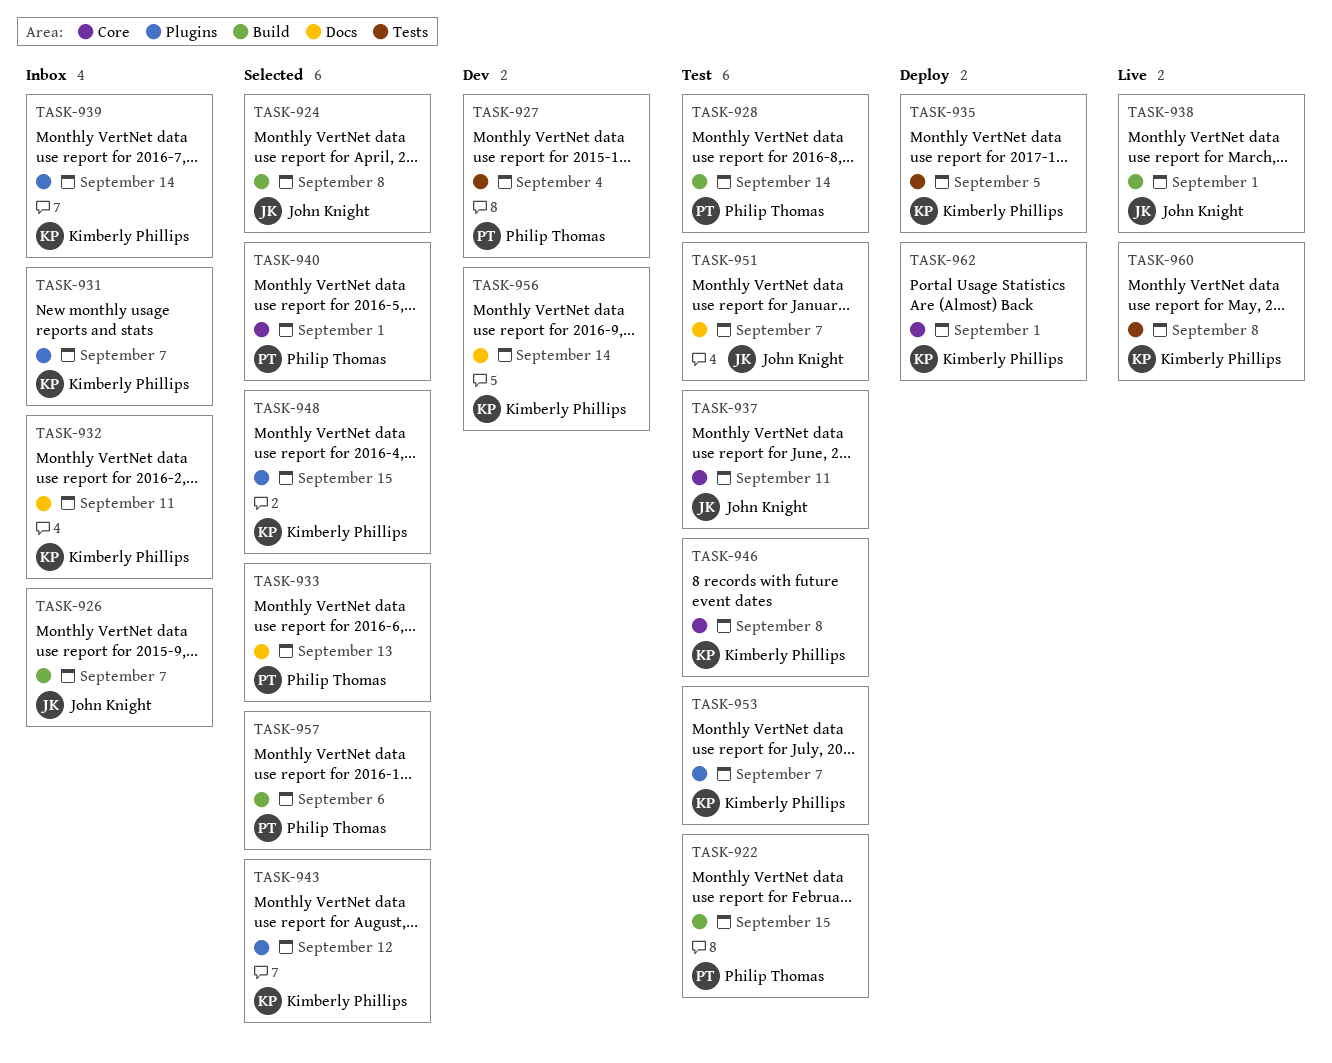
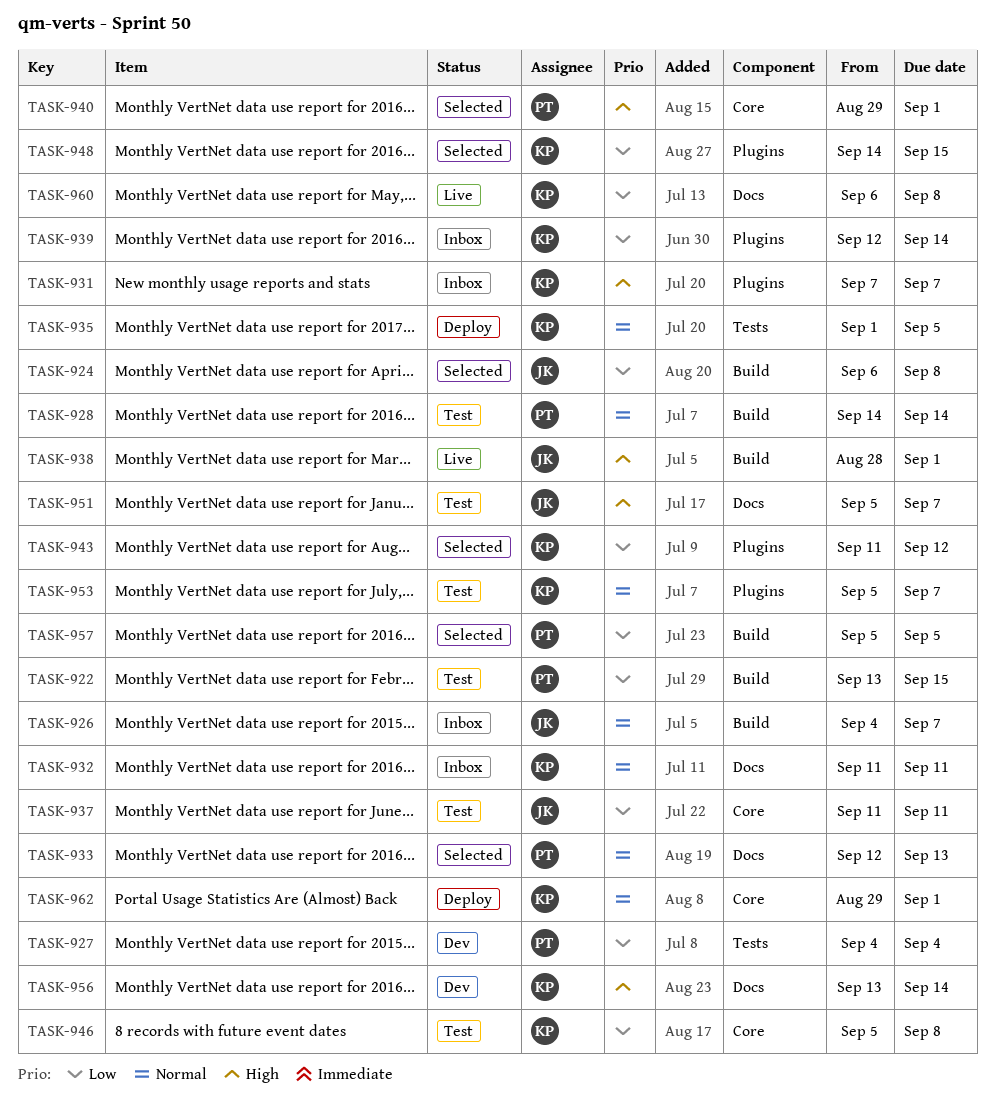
TASK-957, due: Sep 6 -> Sep 5
TASK-960, label: Tests -> Docs

